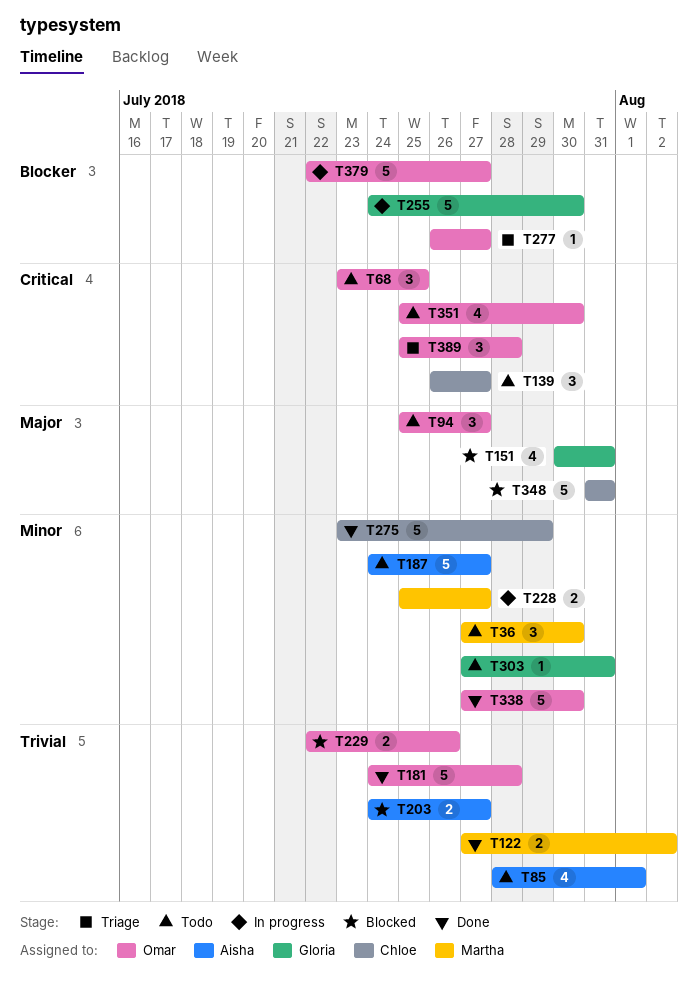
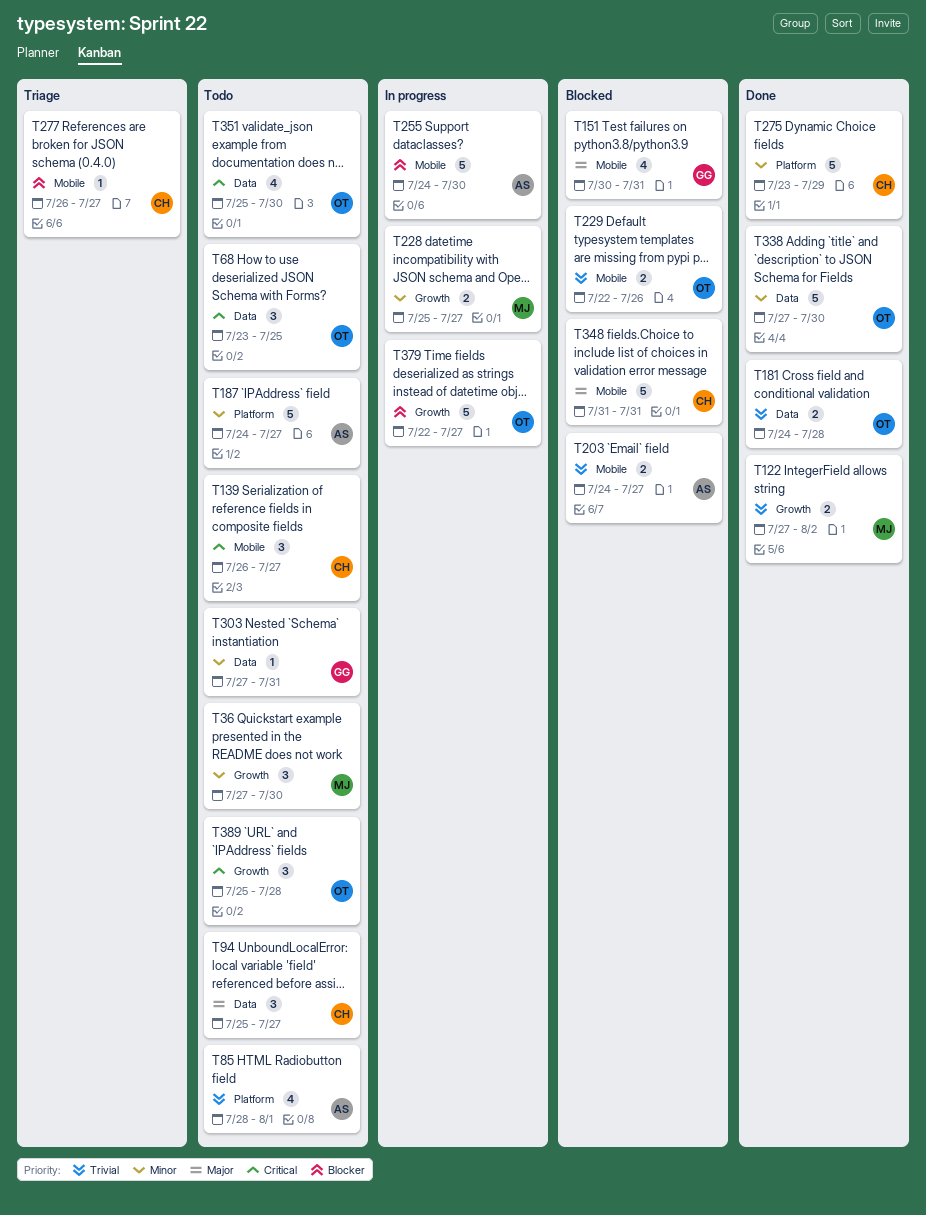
T94, owner: Omar -> Chloe
T181, estimate: 5 -> 2
T255, owner: Gloria -> Aisha
T277, owner: Omar -> Chloe
T389, status: Triage -> Todo

